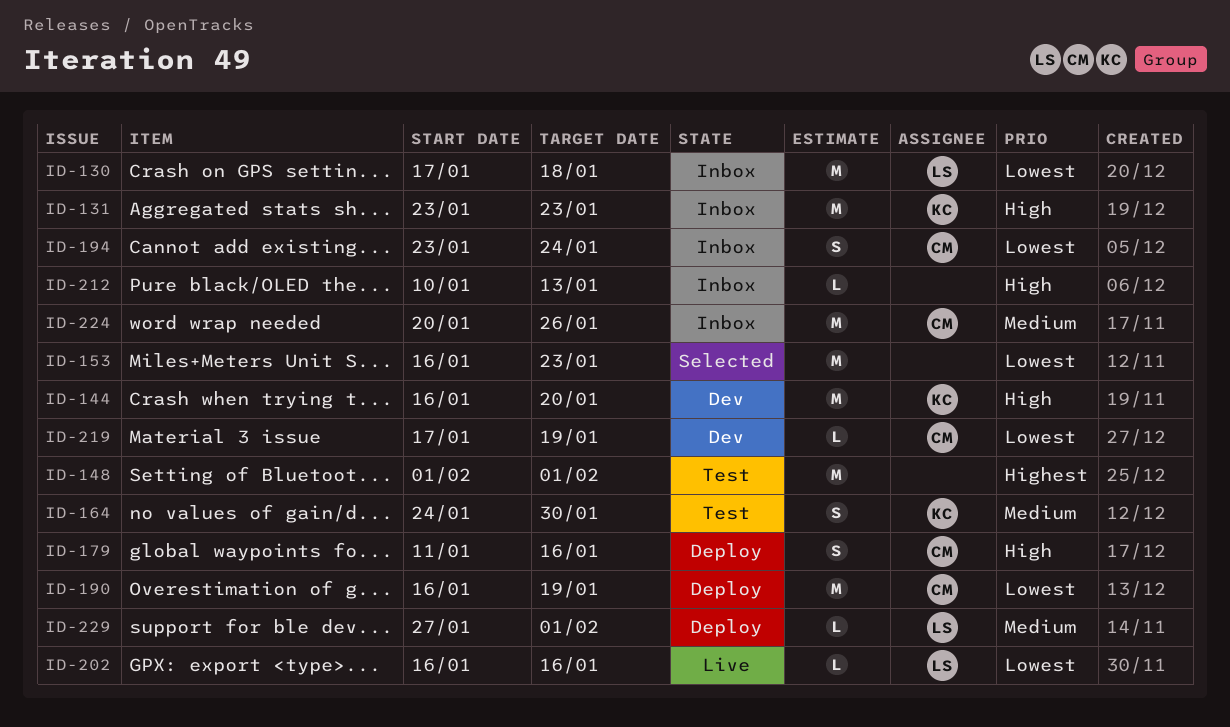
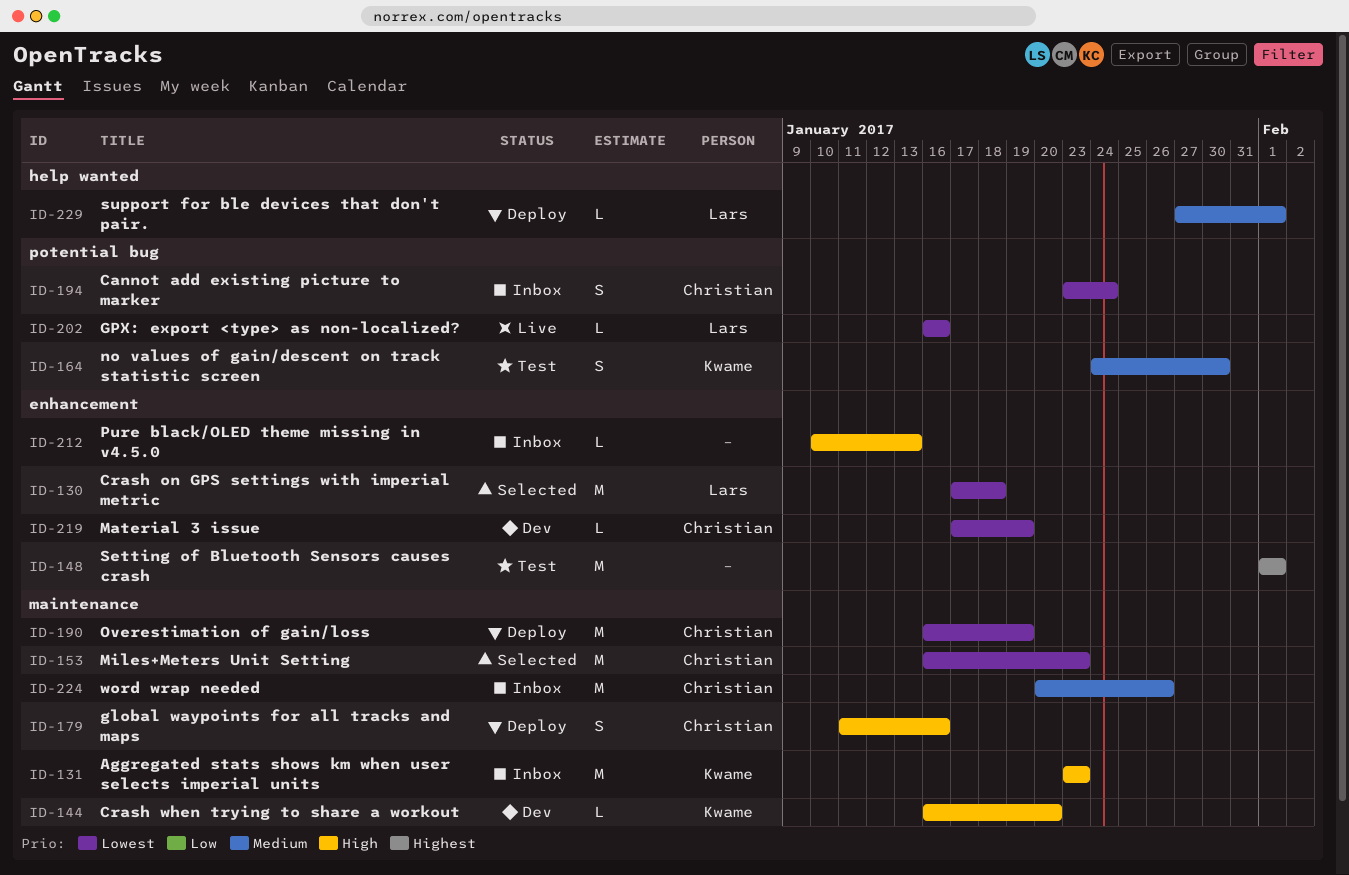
ID-130, status: Inbox -> Selected
ID-144, estimate: M -> L
ID-153, owner: none -> Christian

